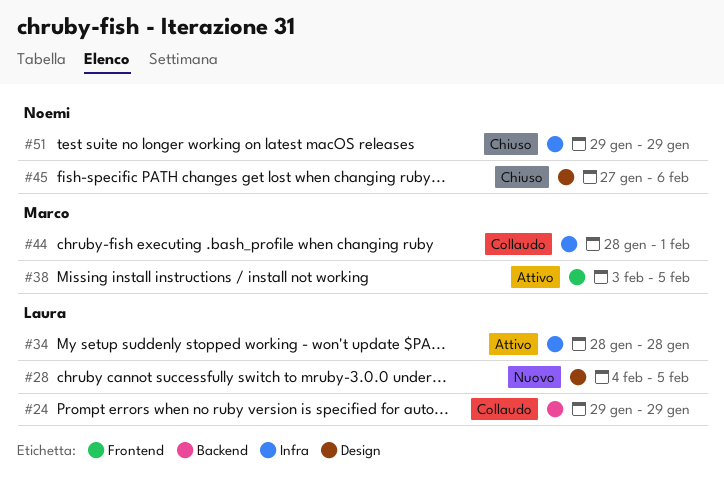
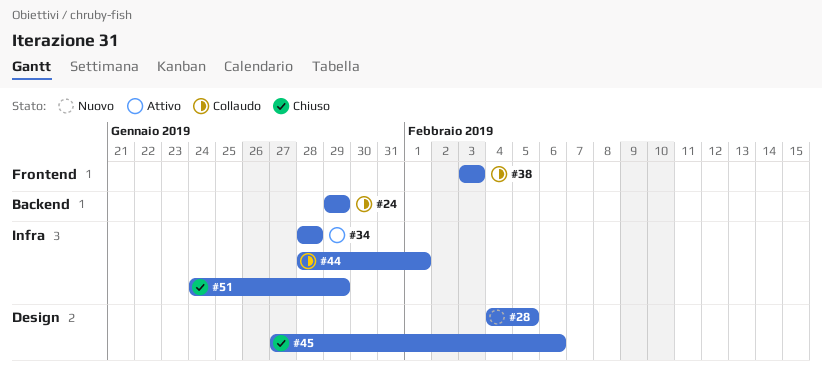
#38, status: Attivo -> Collaudo
#38, due: Feb 5 -> Feb 3
#51, start: Jan 29 -> Jan 24

